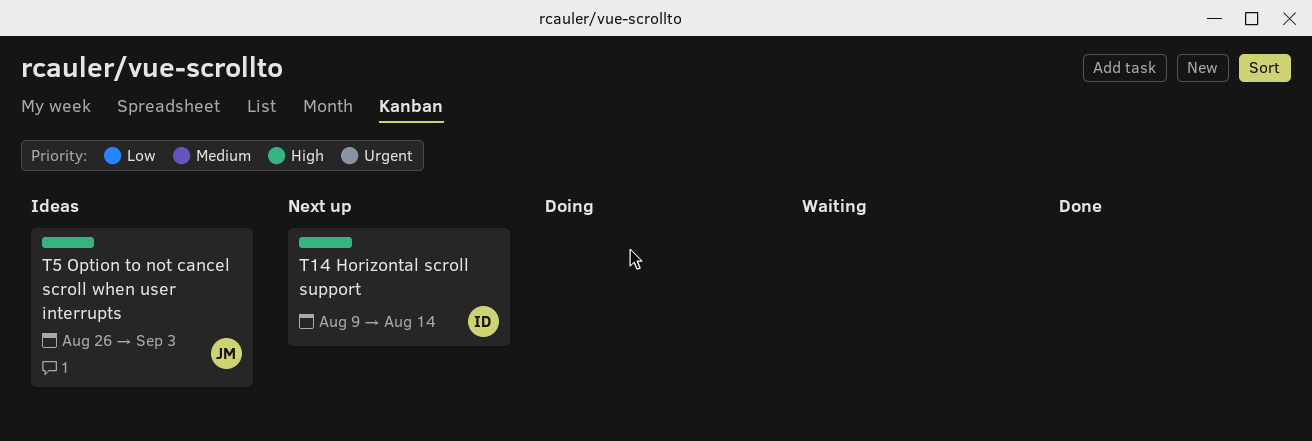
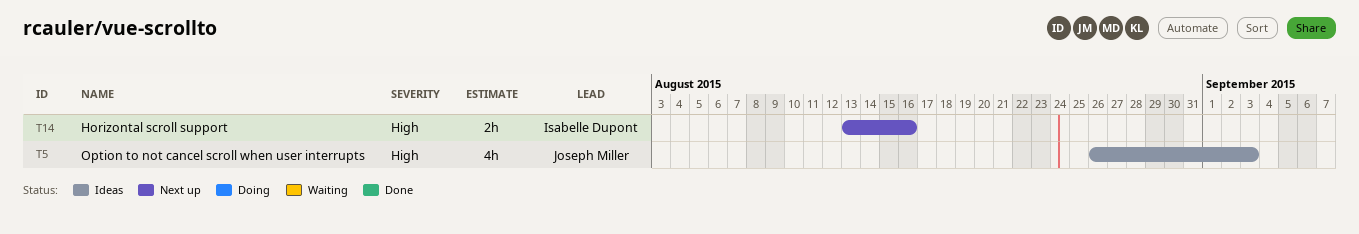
T14, start: Aug 9 -> Aug 13
T14, due: Aug 14 -> Aug 16

